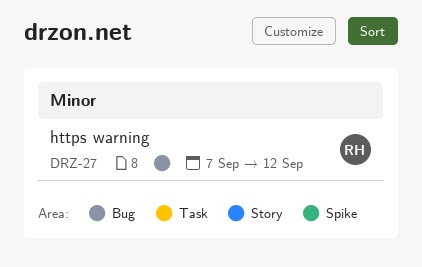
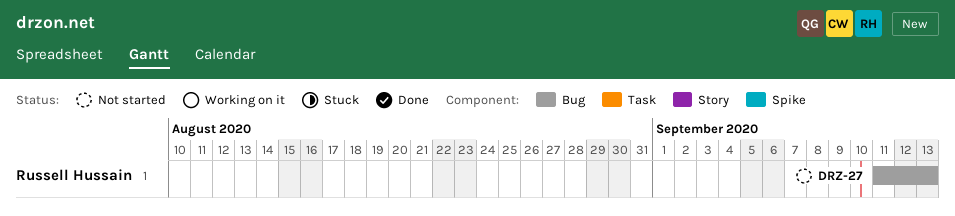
DRZ-27, start: Sep 7 -> Sep 11
DRZ-27, due: Sep 12 -> Sep 13

